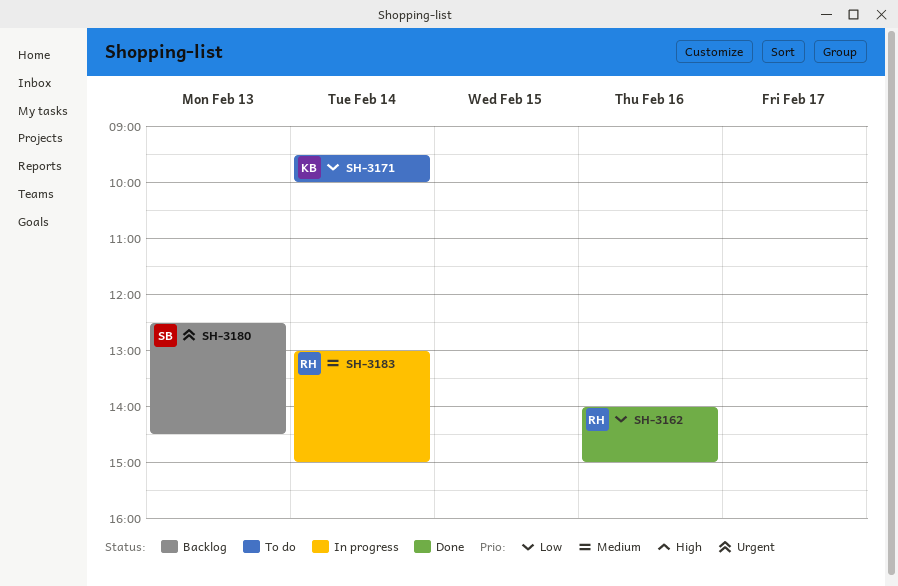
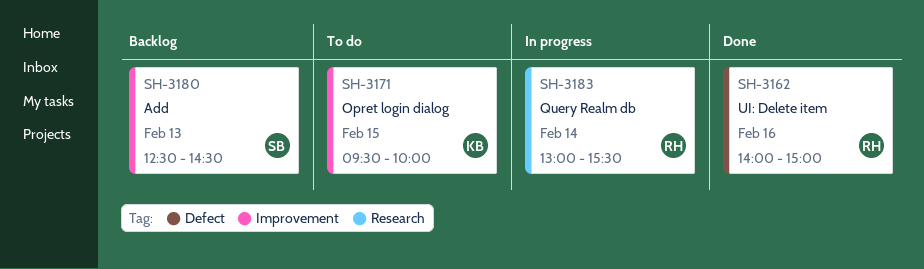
SH-3171, day: Feb 14 -> Feb 15
SH-3183, ends: 15:00 -> 15:30

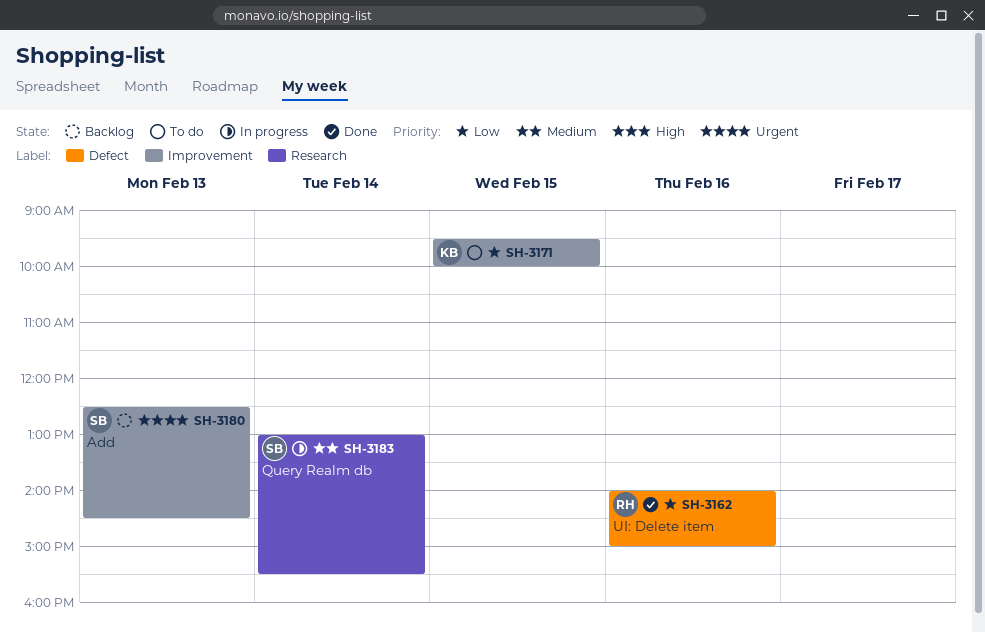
SH-3183, owner: RH -> SB

